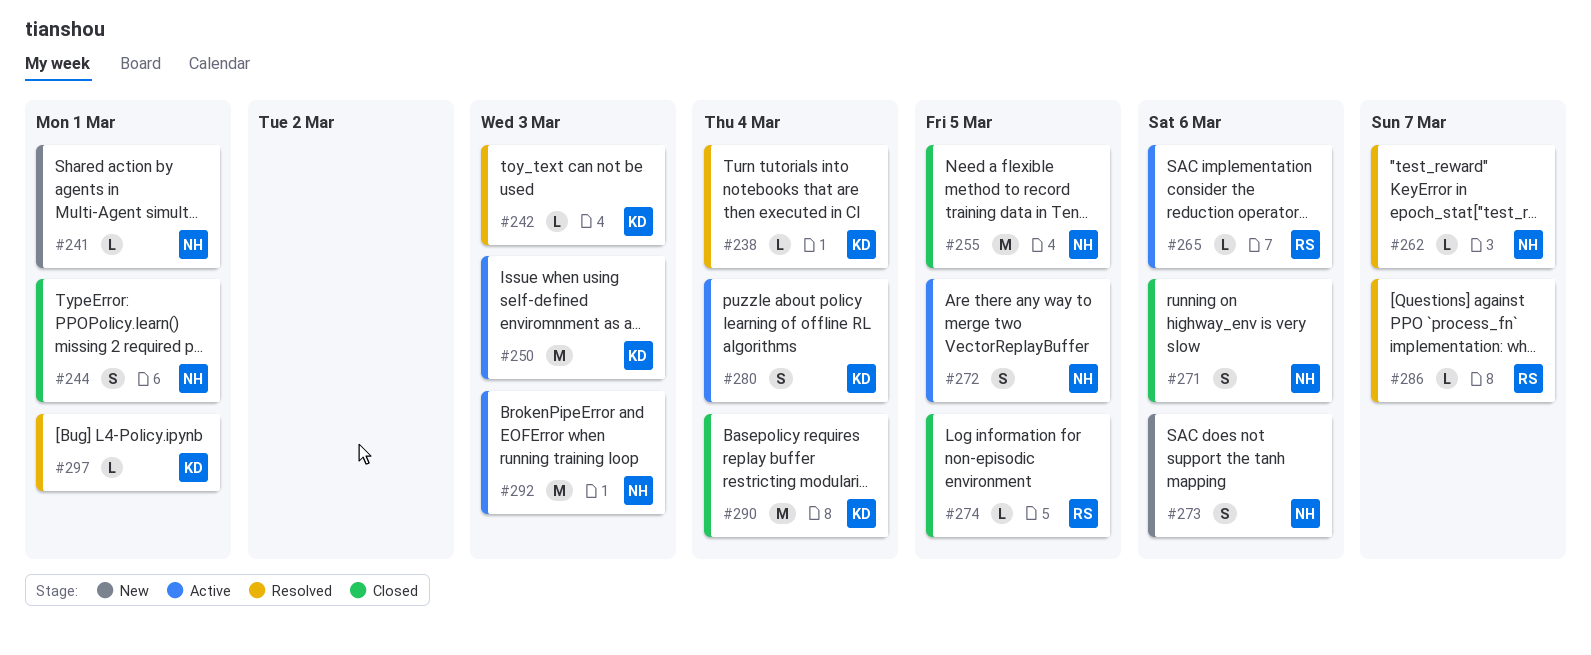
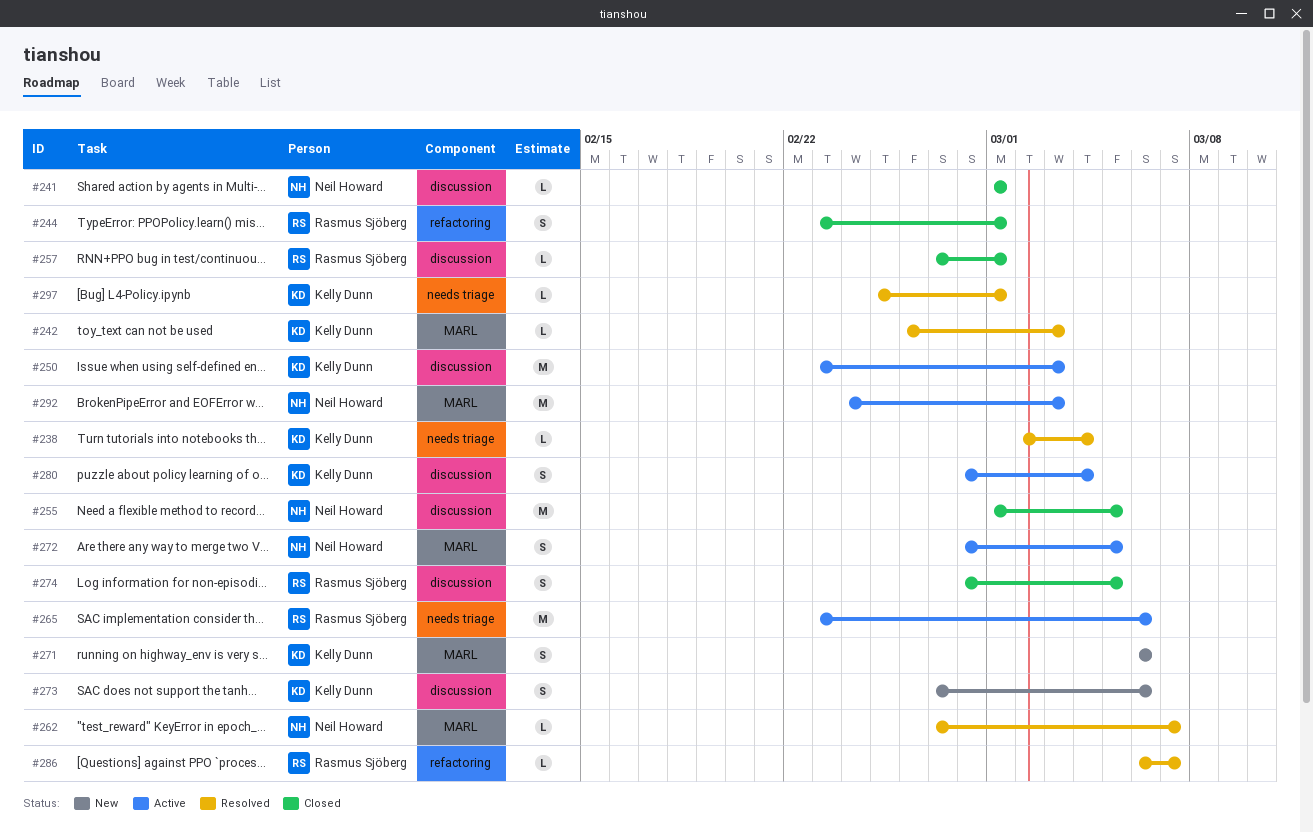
#241, status: New -> Closed
#244, owner: Neil Howard -> Rasmus Sjöberg
#257: none -> present
#265, estimate: L -> M
#271, status: Closed -> New
#271, owner: Neil Howard -> Kelly Dunn
#273, owner: Neil Howard -> Kelly Dunn
#274, estimate: L -> S
#290: present -> none

